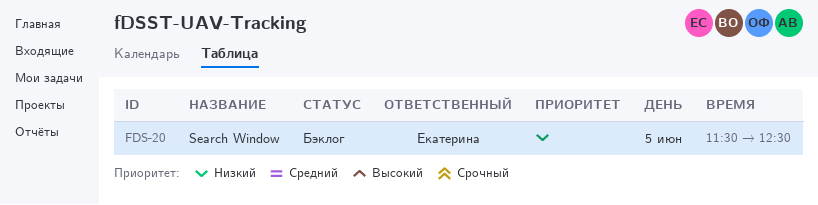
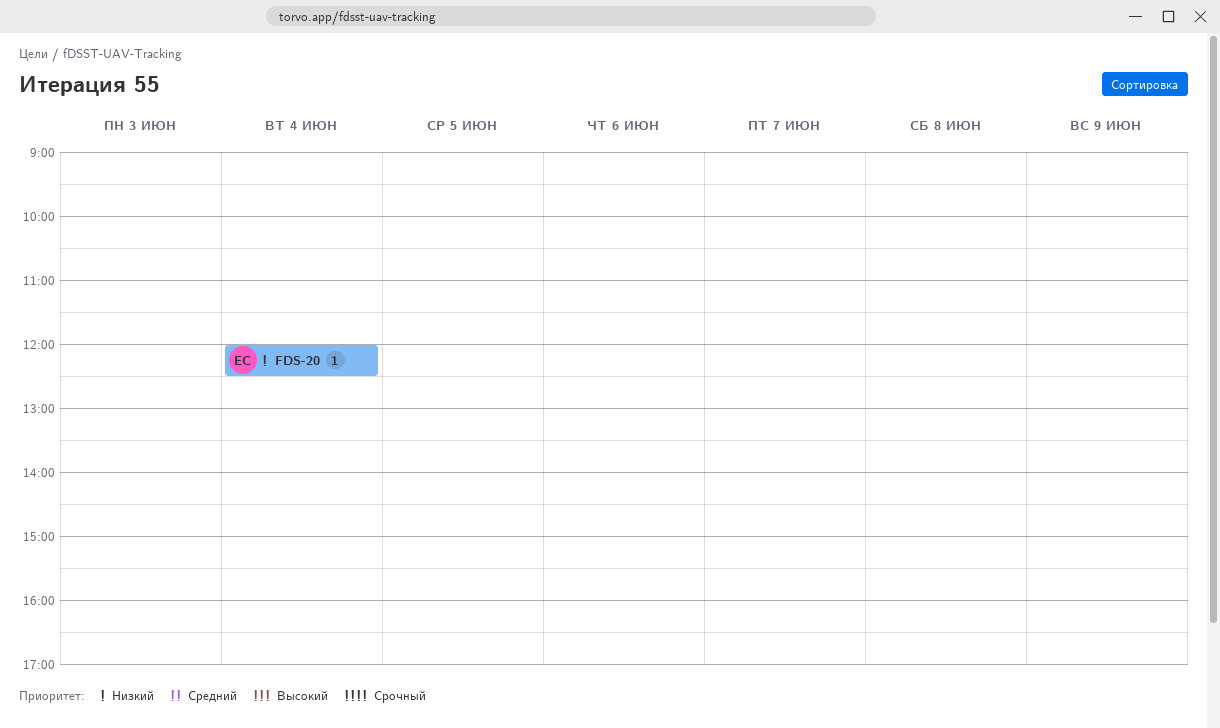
FDS-20, day: Jun 5 -> Jun 4
FDS-20, begins: 11:30 -> 12:00

